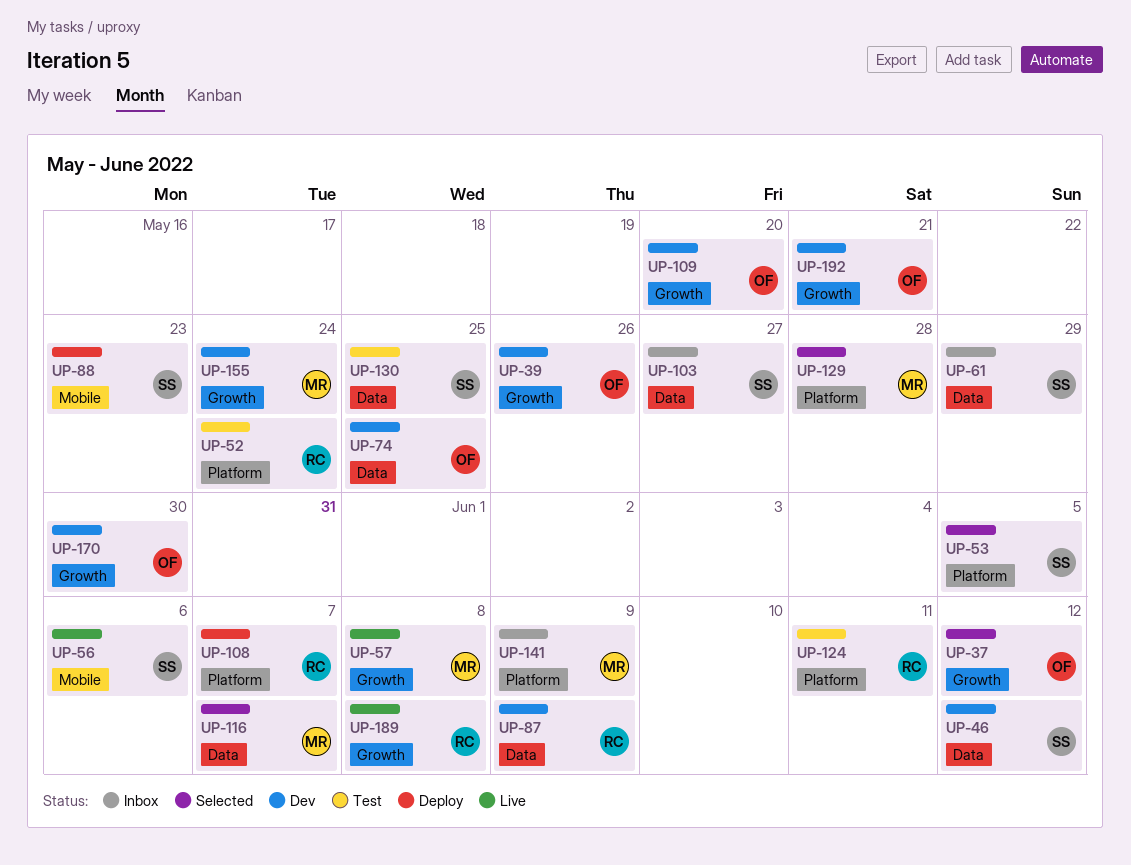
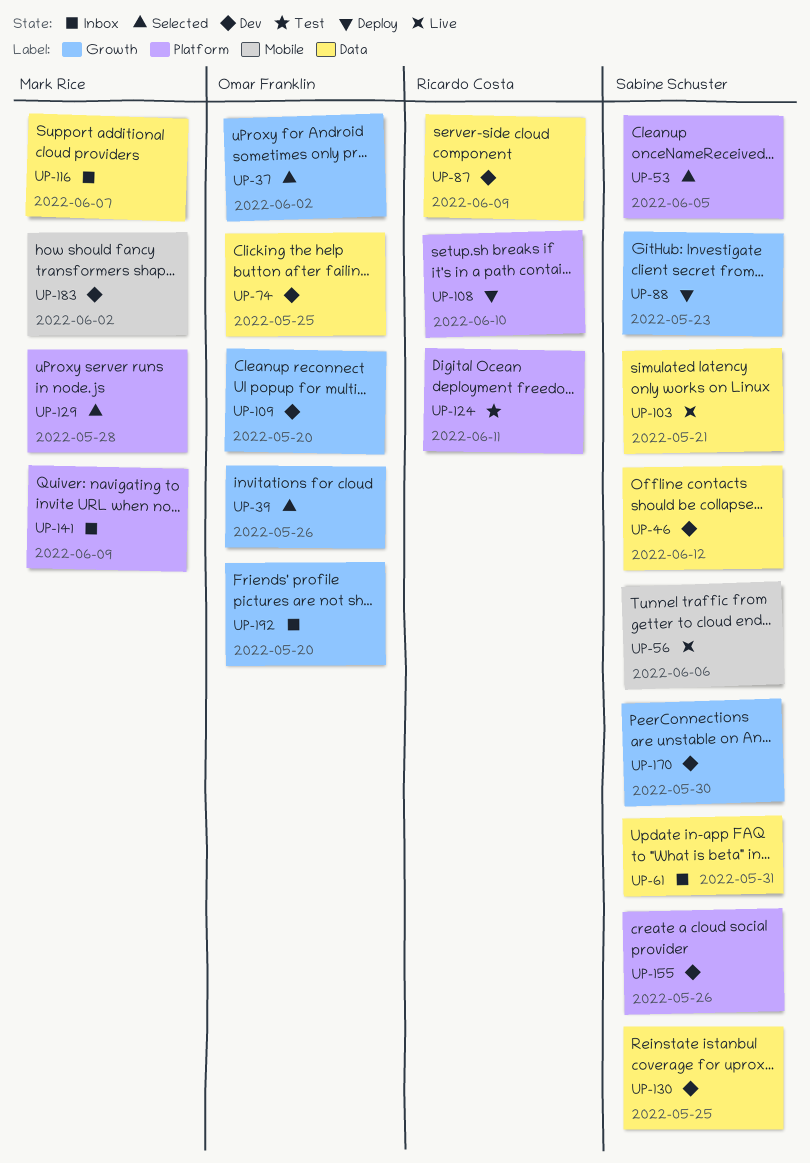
UP-37, due: Jun 12 -> Jun 2
UP-39, status: Dev -> Selected
UP-52: present -> none
UP-57: present -> none
UP-61, due: May 29 -> May 31
UP-88, label: Mobile -> Growth
UP-103, status: Inbox -> Live
UP-103, due: May 27 -> May 21
UP-108, due: Jun 7 -> Jun 10
UP-116, status: Selected -> Inbox
UP-130, status: Test -> Dev
UP-155, owner: Mark Rice -> Sabine Schuster
UP-155, label: Growth -> Platform
UP-155, due: May 24 -> May 26
UP-170, owner: Omar Franklin -> Sabine Schuster
UP-183: none -> present
UP-189: present -> none
UP-192, status: Dev -> Inbox
UP-192, due: May 21 -> May 20

